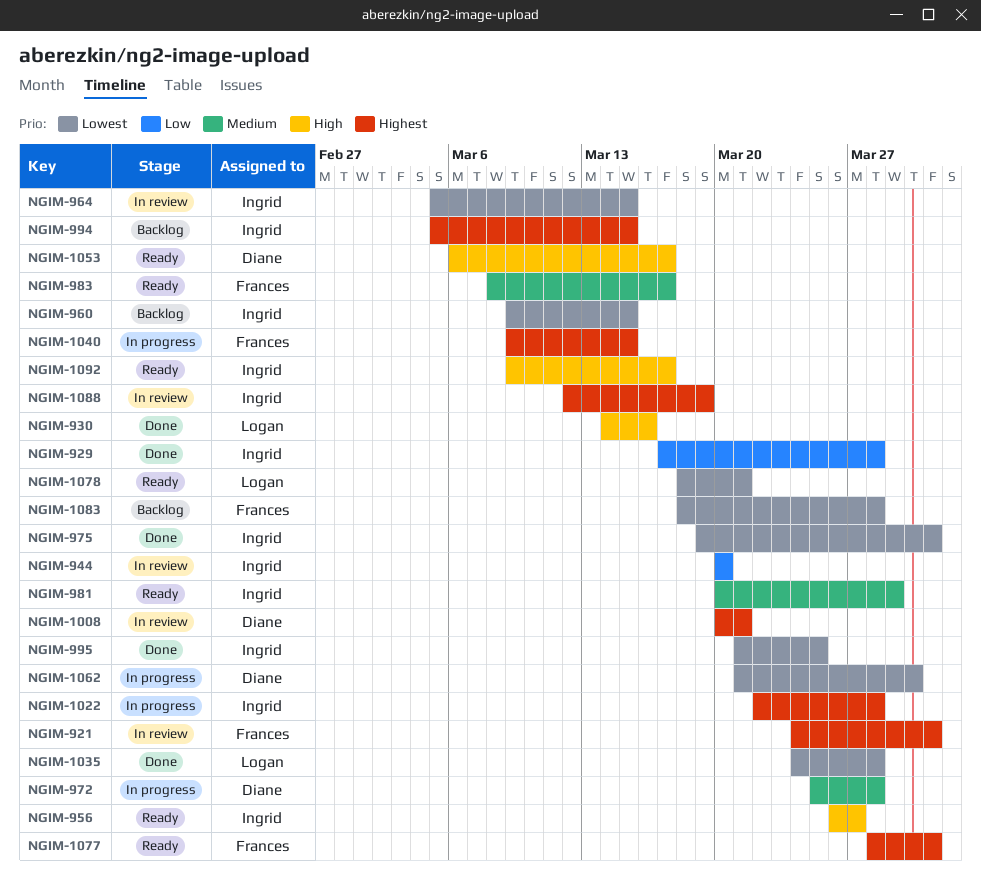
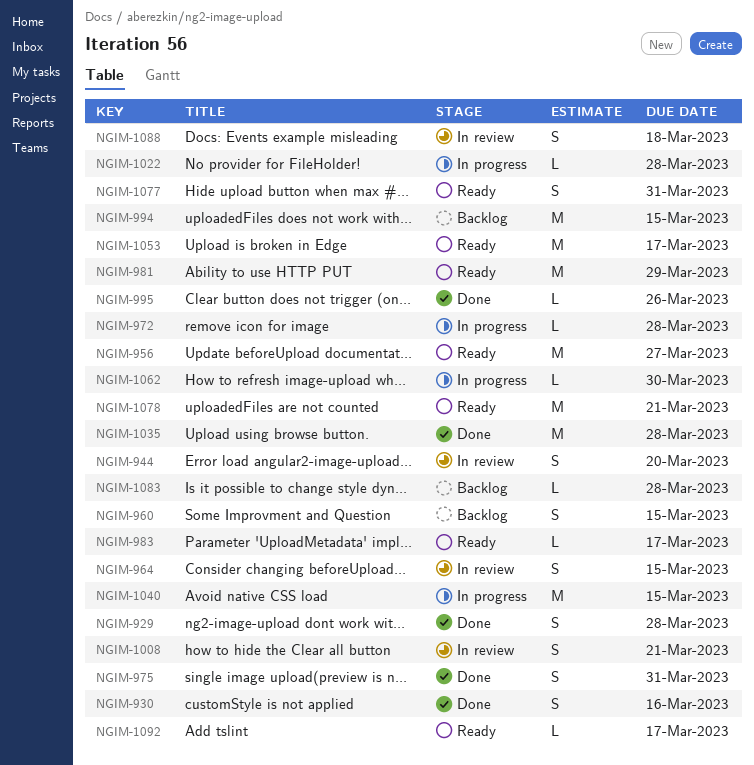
NGIM-921: present -> none
NGIM-995, due: Mar 25 -> Mar 26
NGIM-1088, due: Mar 19 -> Mar 18

